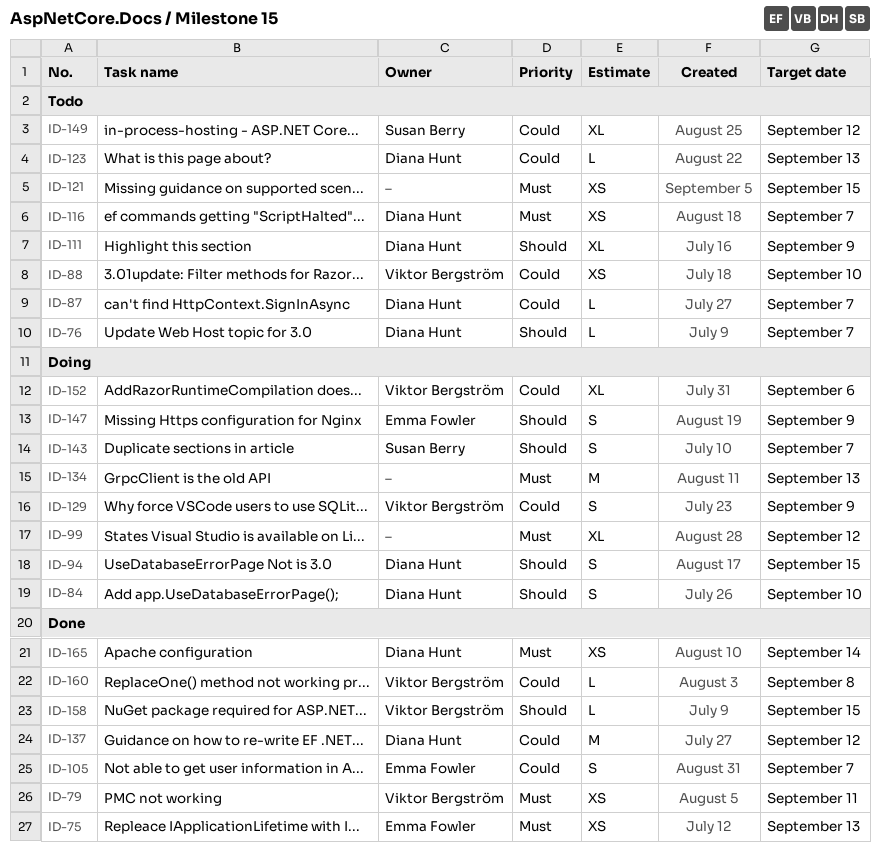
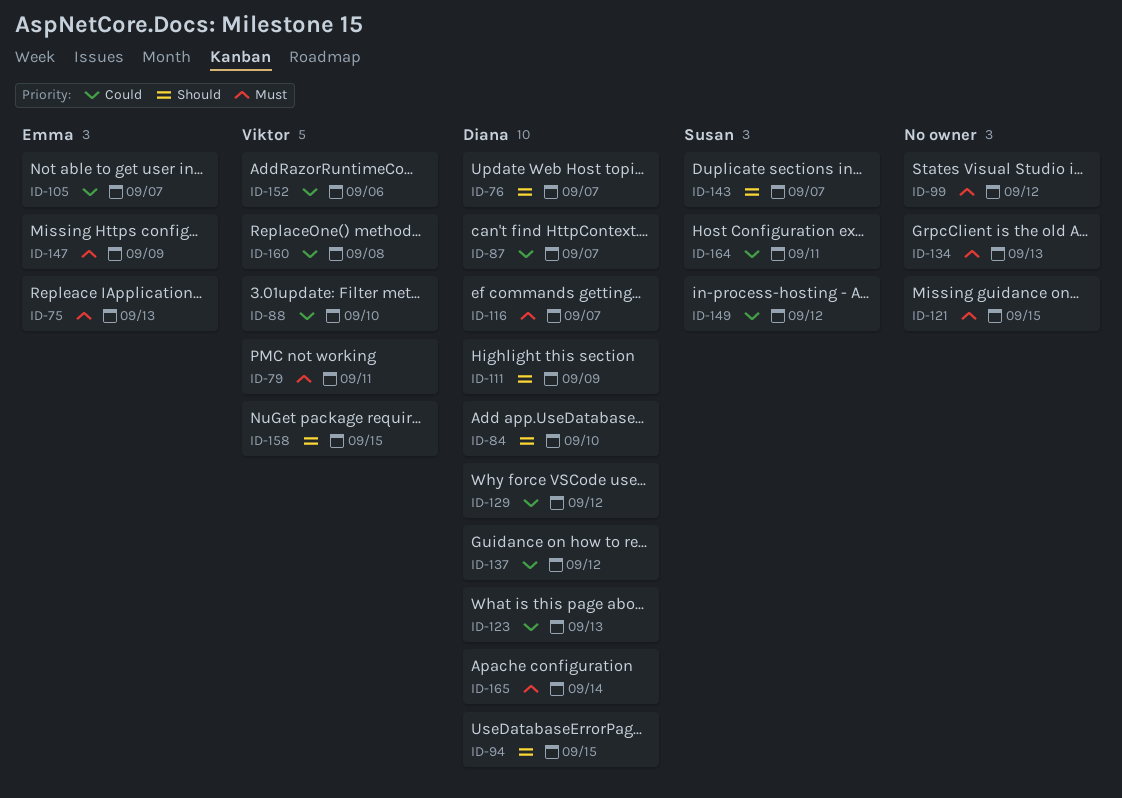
ID-129, owner: Viktor Bergström -> Diana Hunt
ID-129, due: Sep 9 -> Sep 12
ID-147, priority: Should -> Must
ID-164: none -> present

